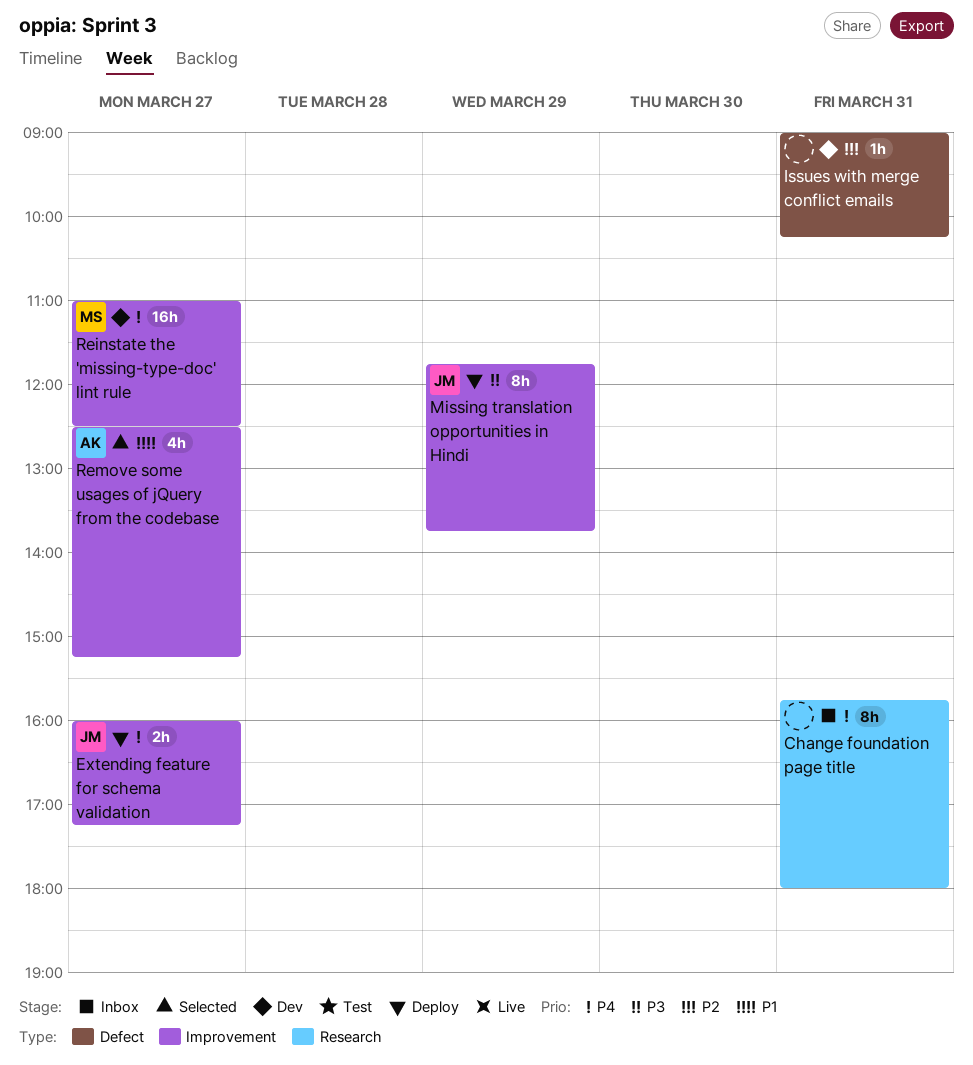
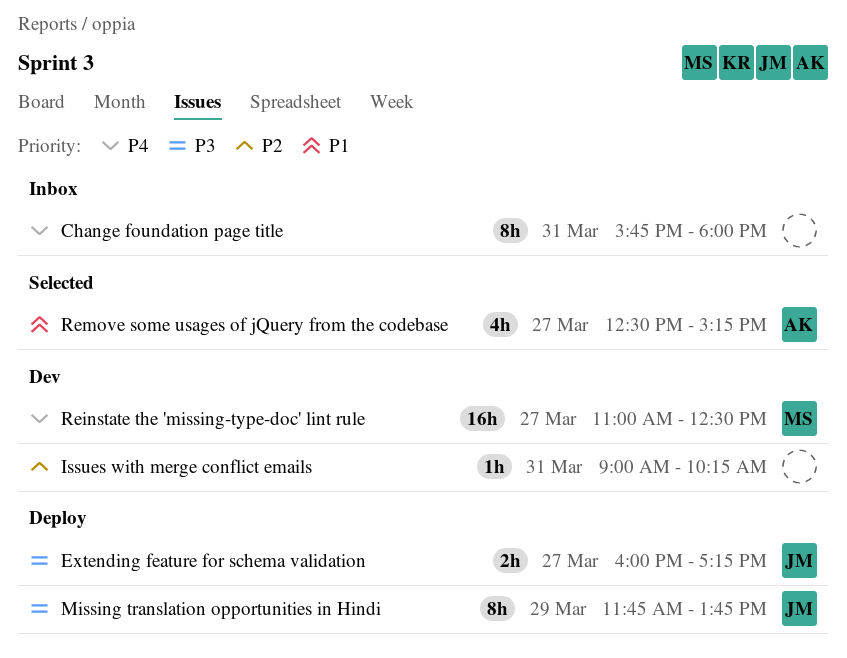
Extending feature for schema validation, priority: P4 -> P3

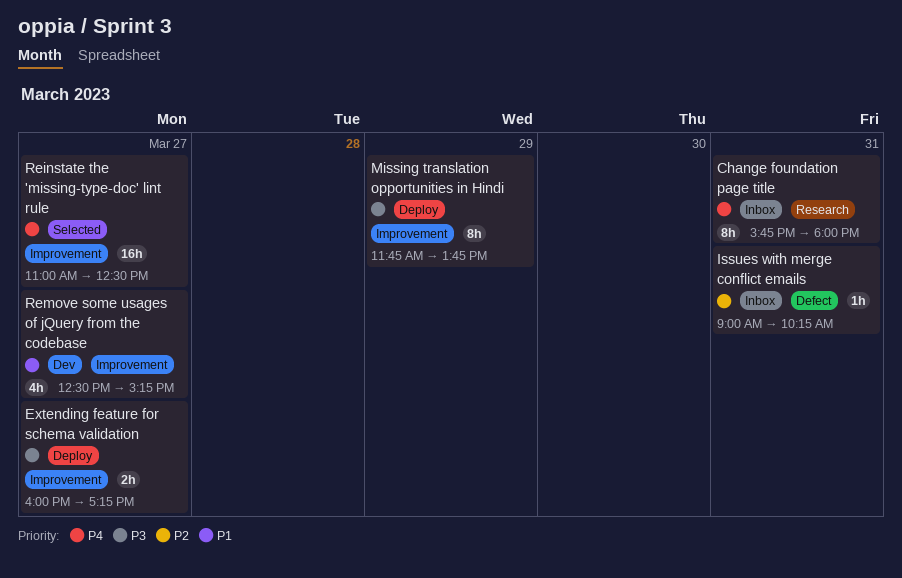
Issues with merge conflict emails, status: Dev -> Inbox
Reinstate the 'missing-type-doc' lint rule, status: Dev -> Selected
Remove some usages of jQuery from the codebase, status: Selected -> Dev

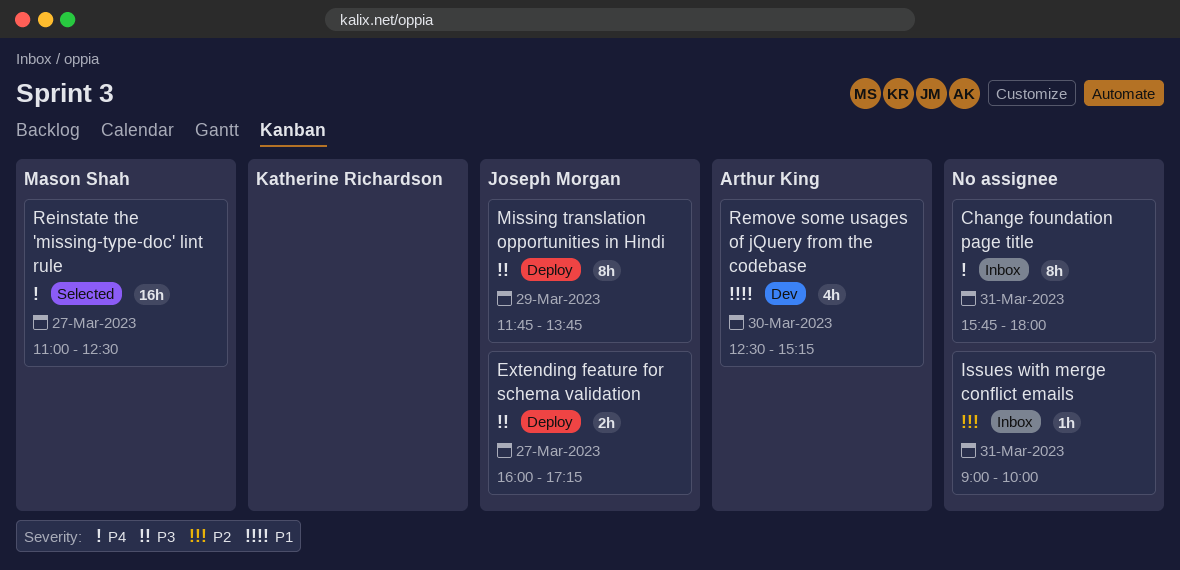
Issues with merge conflict emails, ends: 10:15 -> 10:00
Remove some usages of jQuery from the codebase, day: Mar 27 -> Mar 30

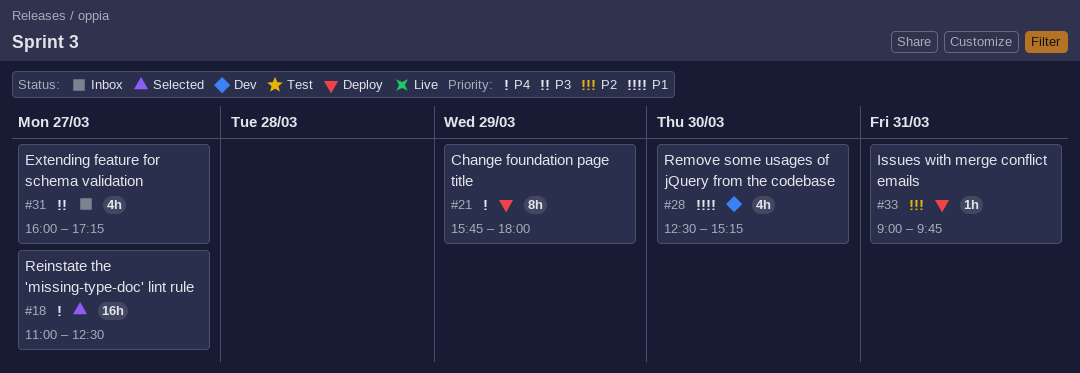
Change foundation page title, status: Inbox -> Deploy
Change foundation page title, day: Mar 31 -> Mar 29
Extending feature for schema validation, status: Deploy -> Inbox
Extending feature for schema validation, estimate: 2h -> 4h
Issues with merge conflict emails, status: Inbox -> Deploy
Issues with merge conflict emails, ends: 10:00 -> 09:45
Missing translation opportunities in Hindi: present -> none

